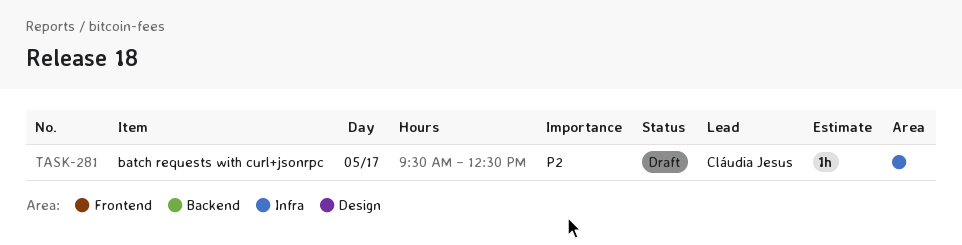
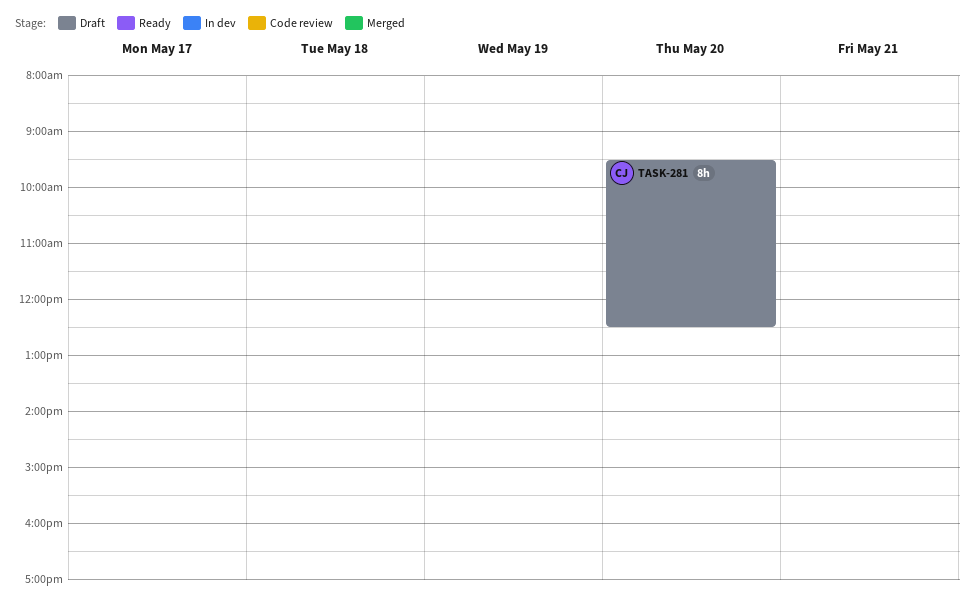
TASK-281, estimate: 1h -> 8h
TASK-281, day: May 17 -> May 20

